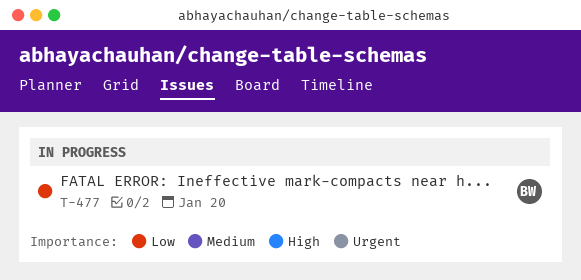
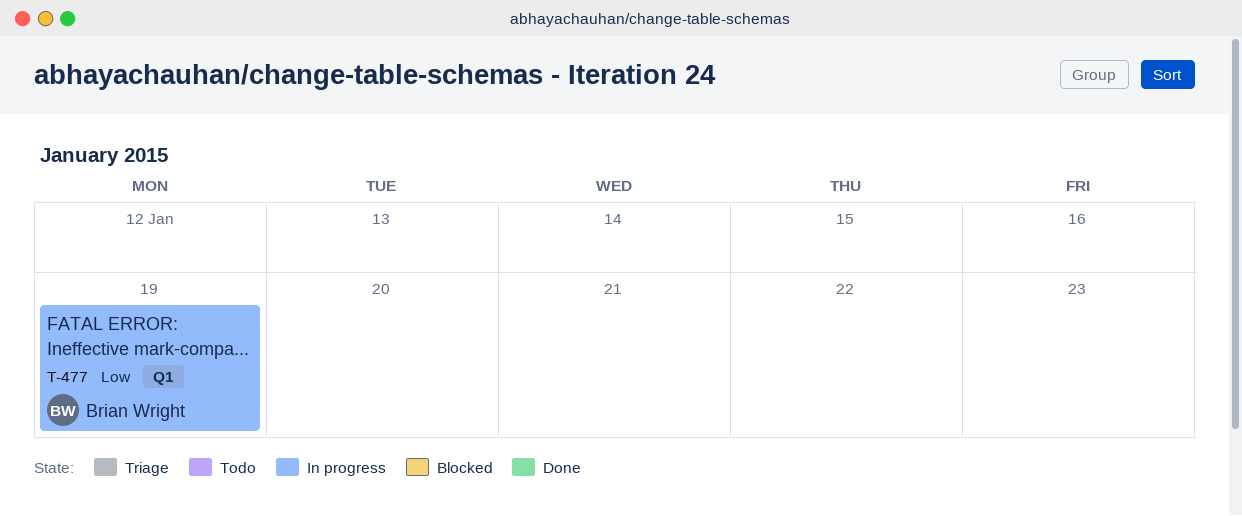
T-477, due: Jan 20 -> Jan 19

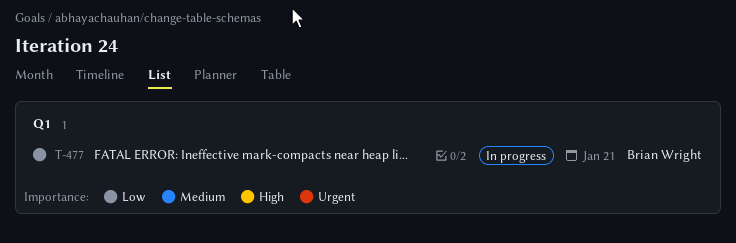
T-477, due: Jan 19 -> Jan 21

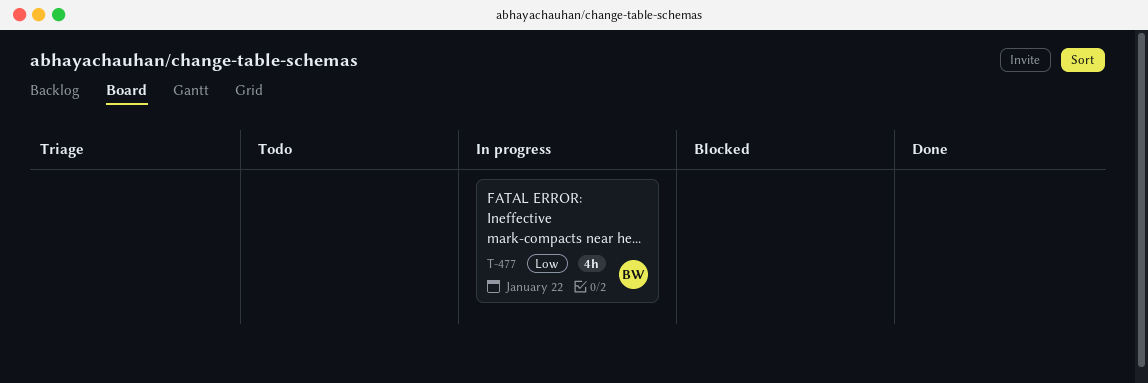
T-477, due: Jan 21 -> Jan 22

